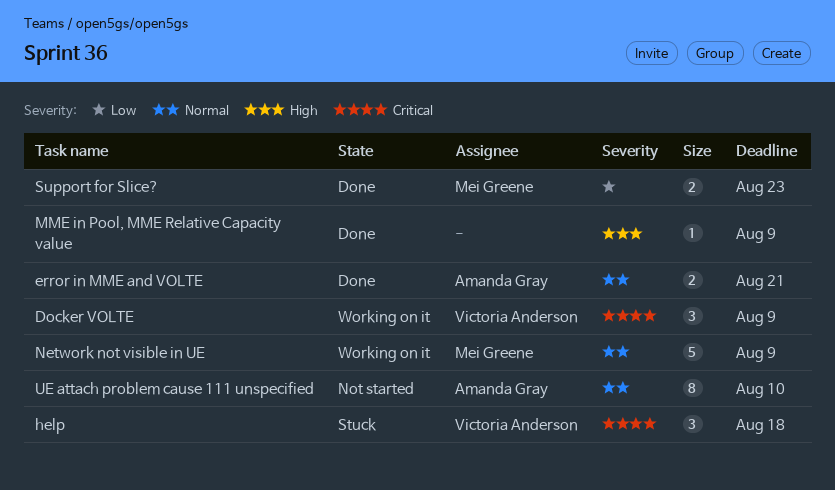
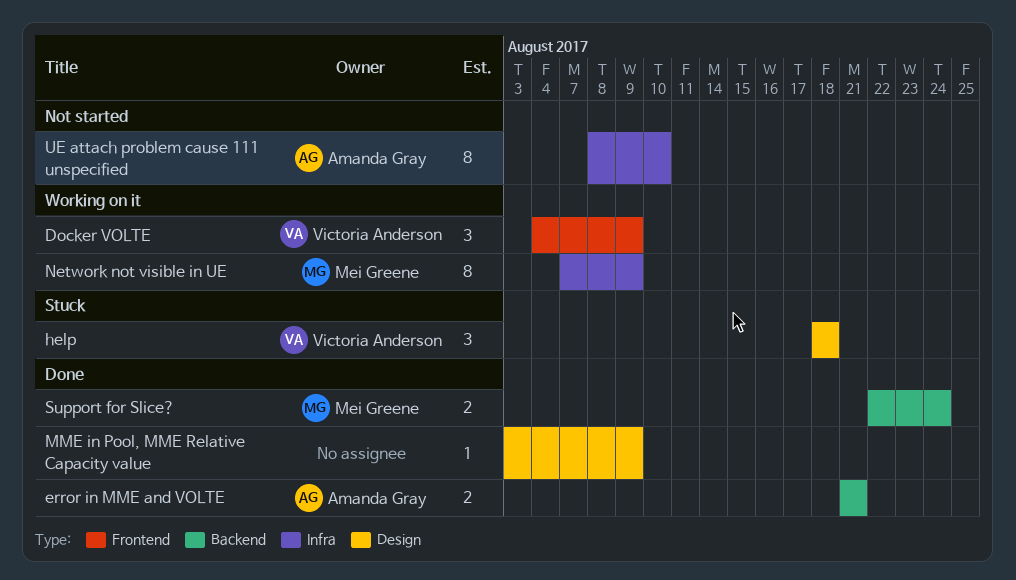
Network not visible in UE, estimate: 5 -> 8
Support for Slice?, due: Aug 23 -> Aug 24

